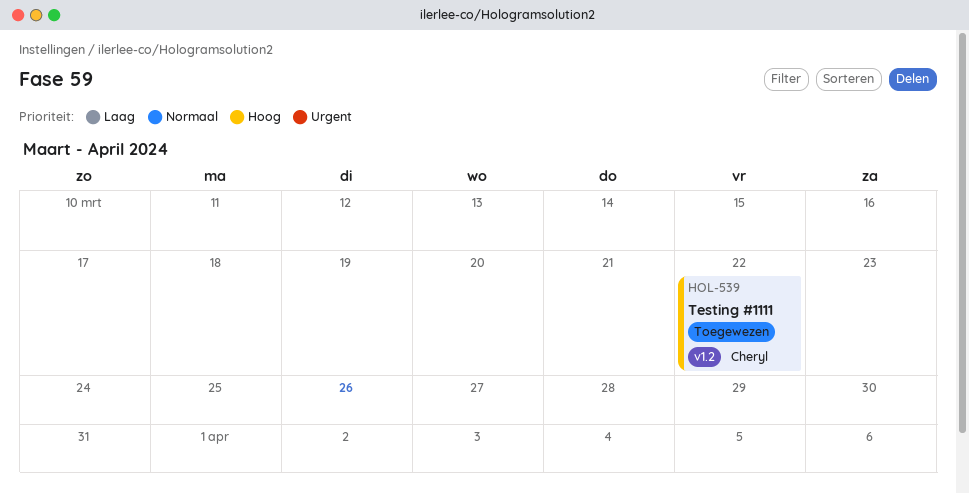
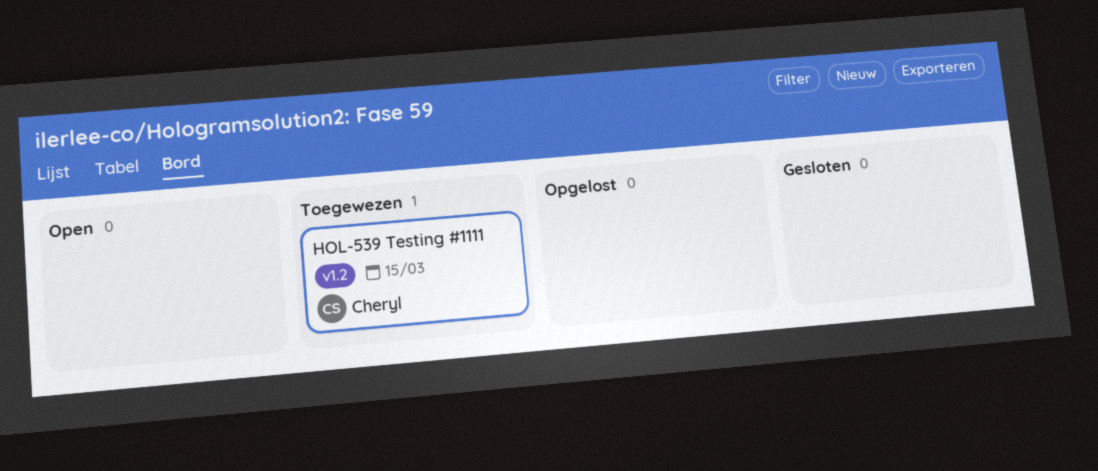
HOL-539, due: Mar 22 -> Mar 15

